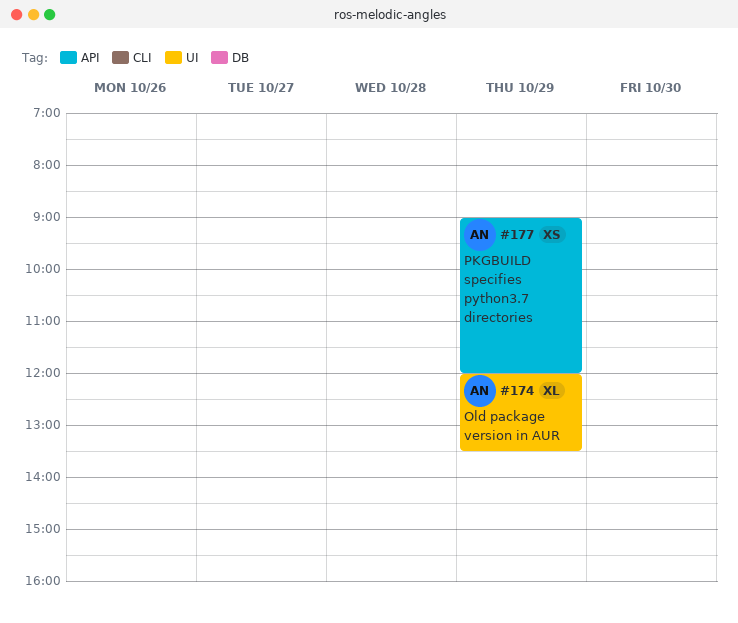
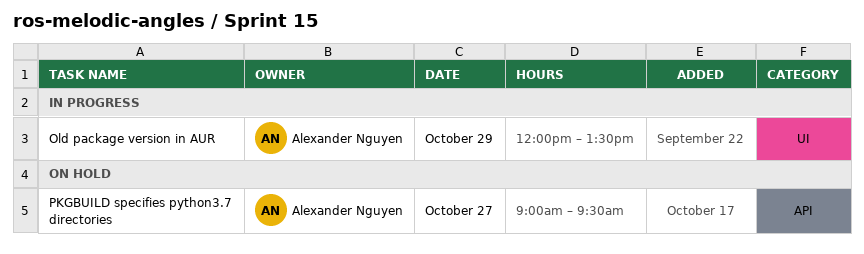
PKGBUILD specifies python3.7 directories, day: Oct 29 -> Oct 27
PKGBUILD specifies python3.7 directories, ends: 12:00 -> 09:30

